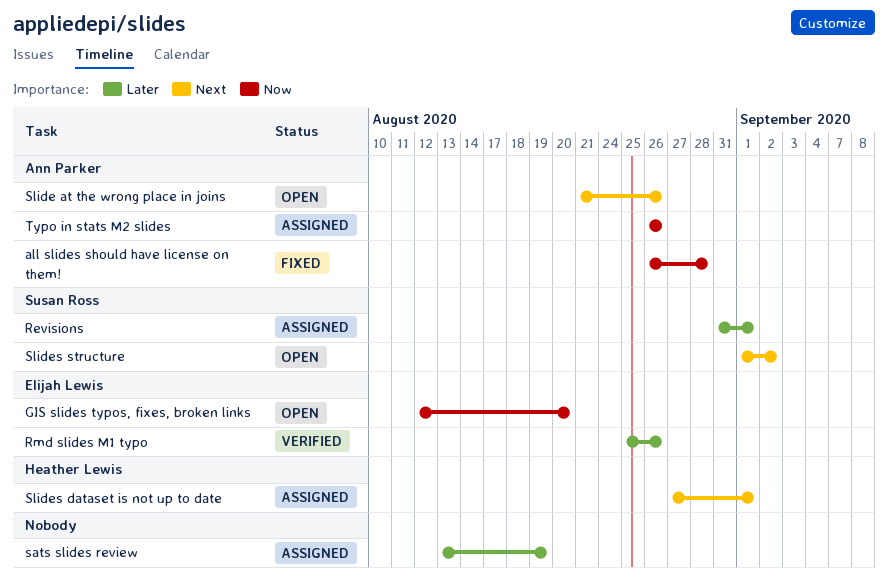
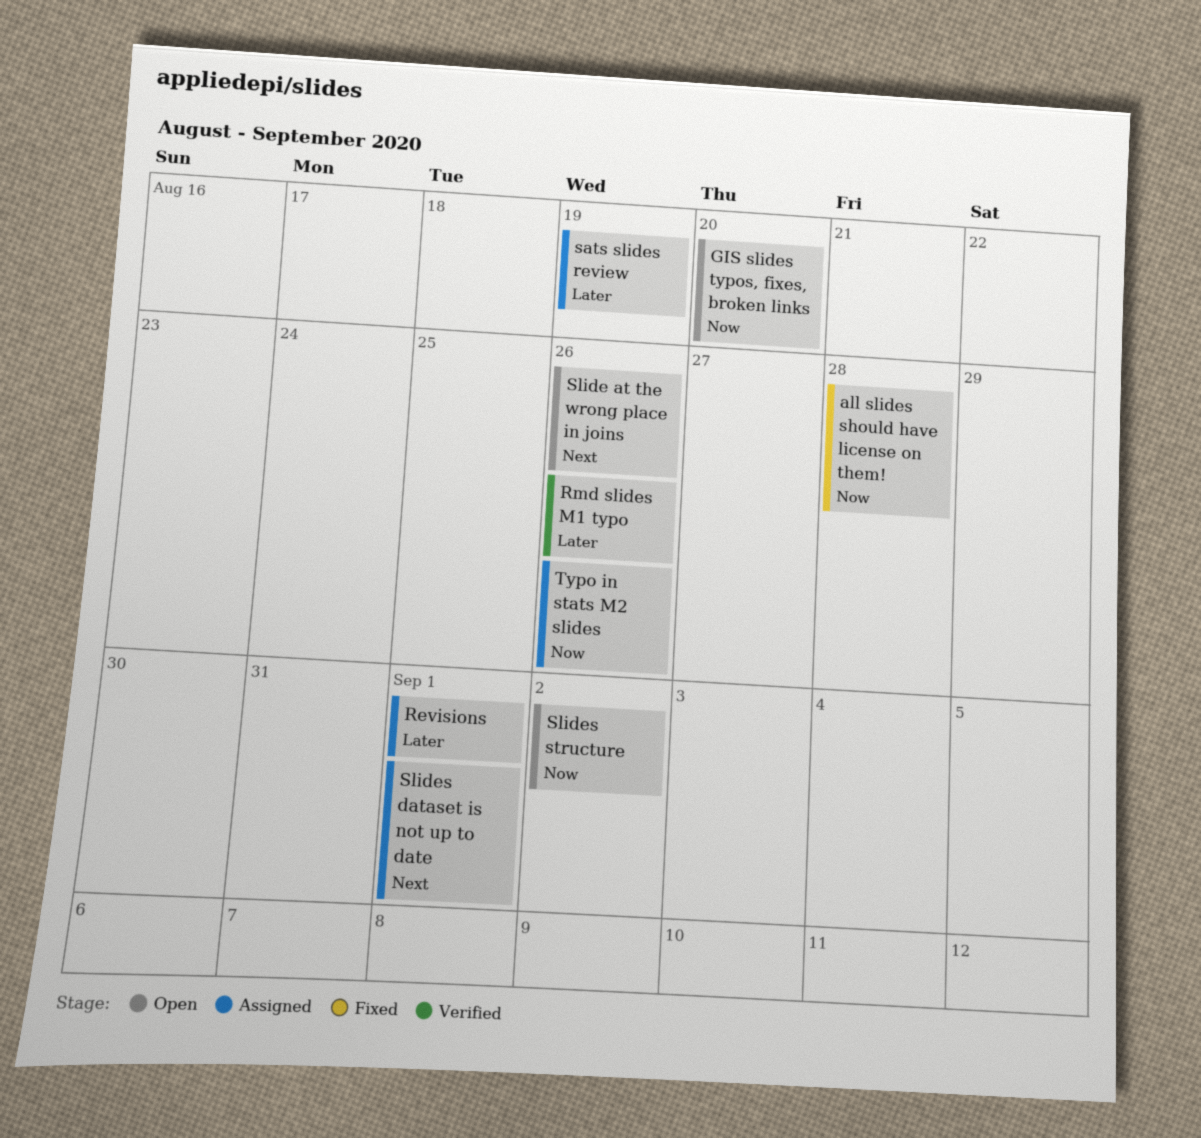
Slides structure, priority: Next -> Now

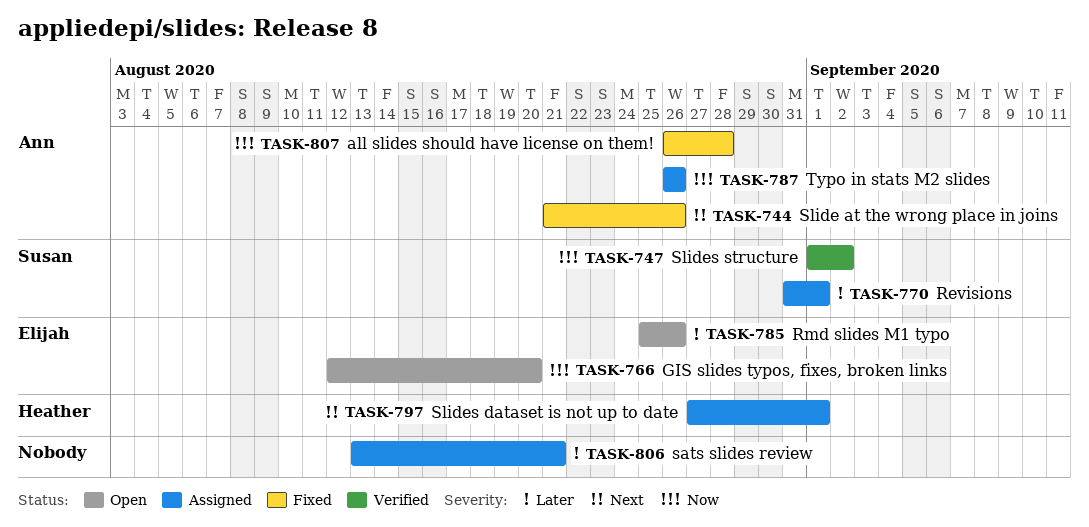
Rmd slides M1 typo, status: Verified -> Open
sats slides review, due: Aug 19 -> Aug 21
Slide at the wrong place in joins, status: Open -> Fixed
Slides structure, status: Open -> Verified

